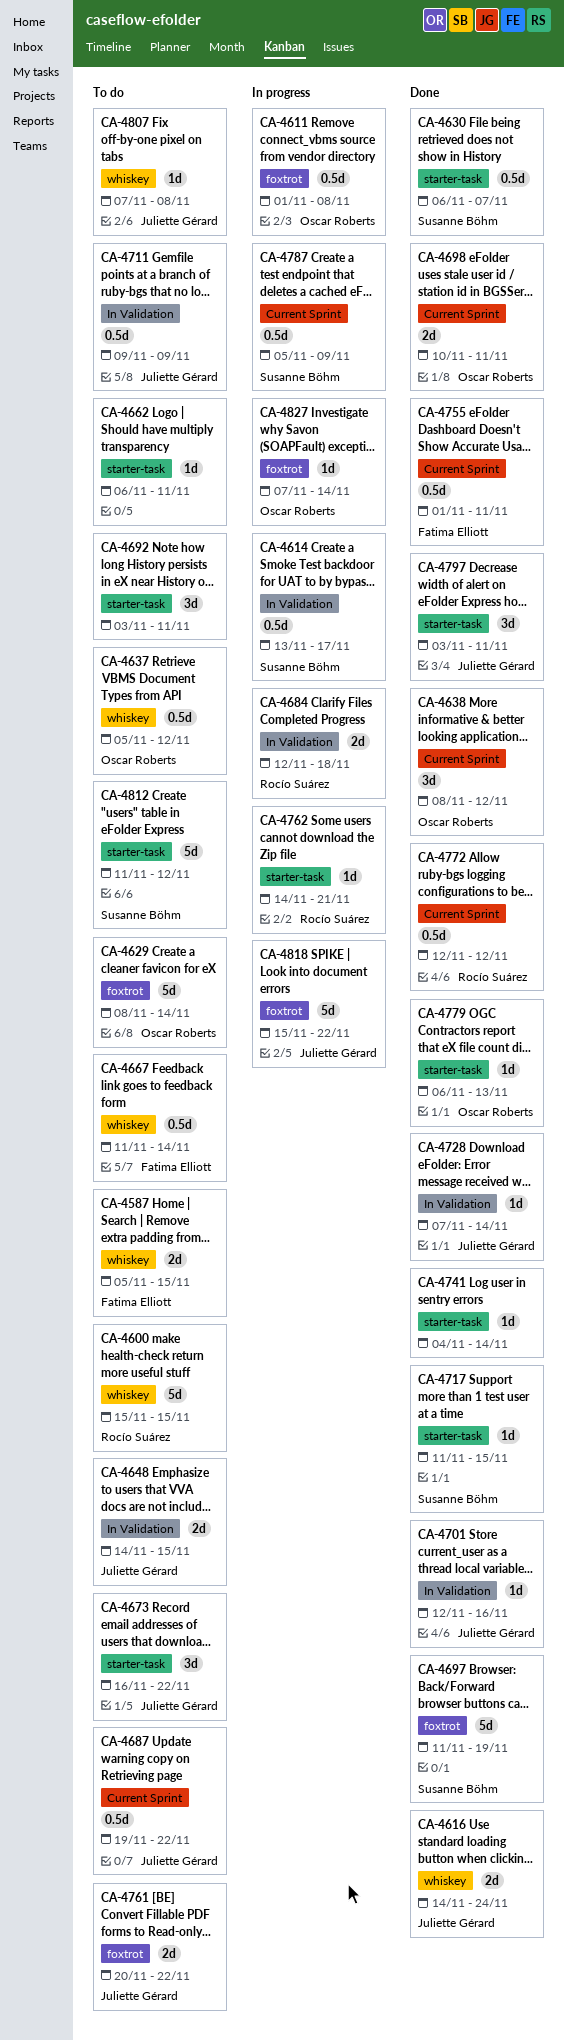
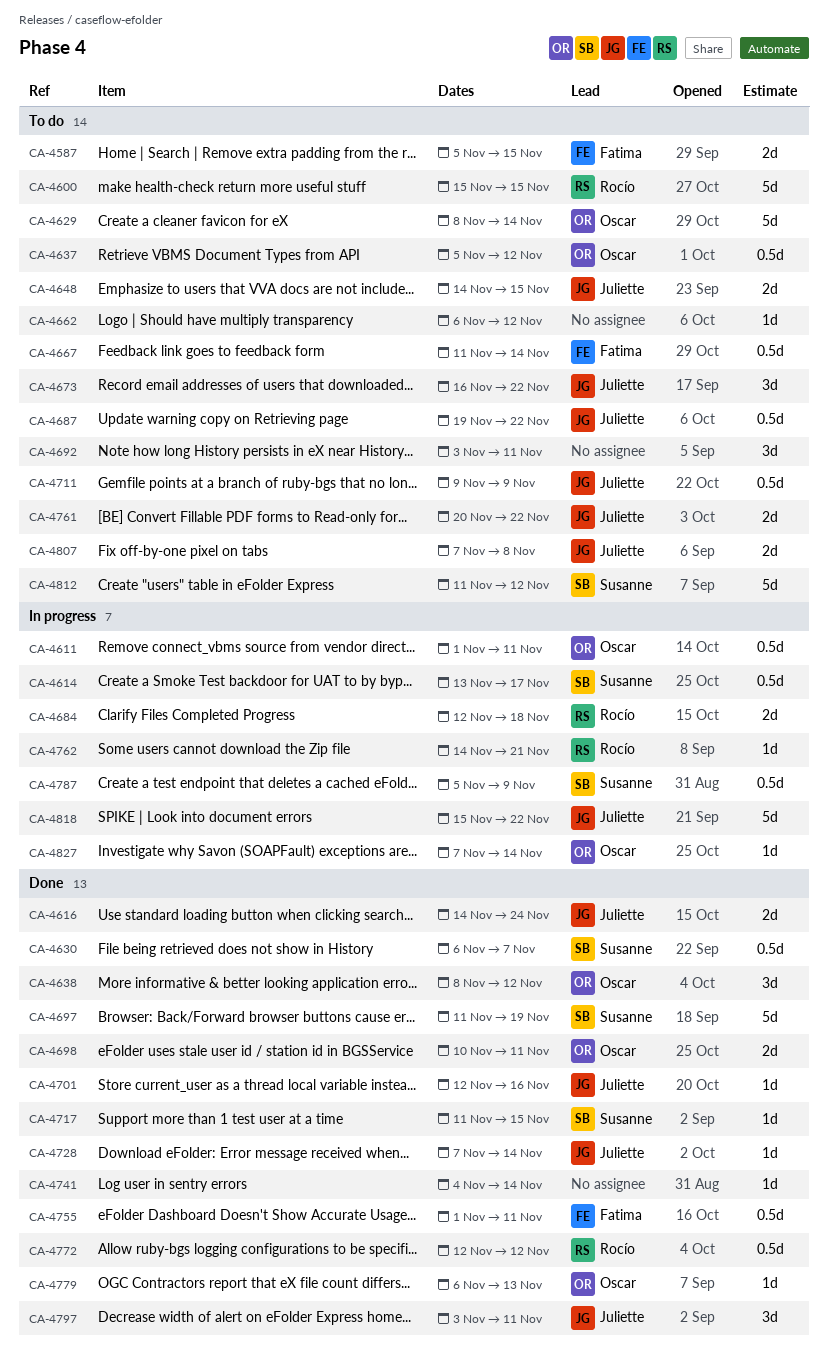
CA-4611, due: Nov 8 -> Nov 11
CA-4662, due: Nov 11 -> Nov 12
CA-4807, estimate: 1d -> 2d

